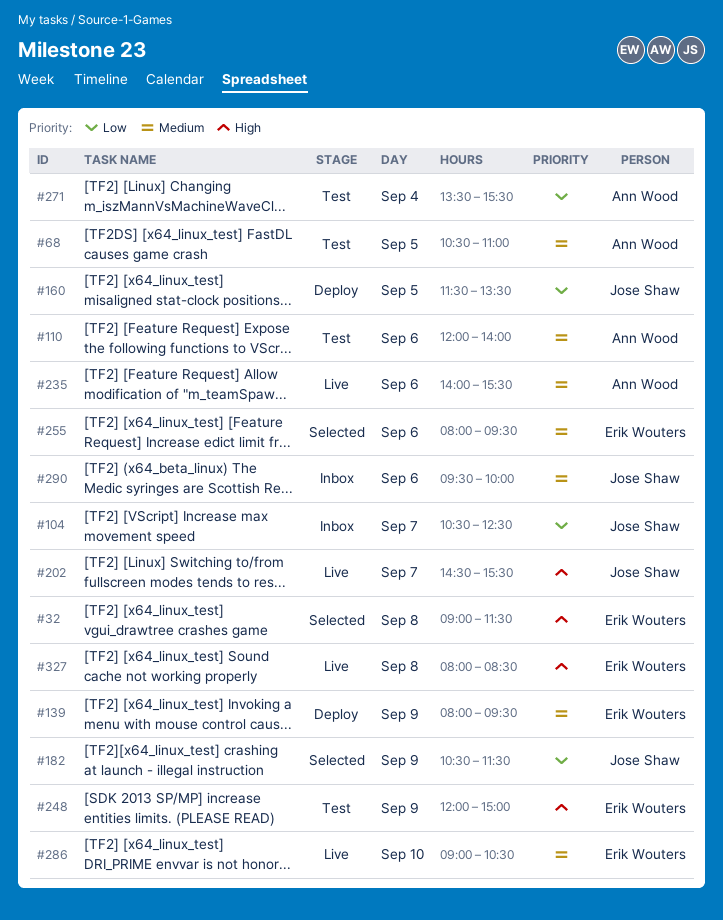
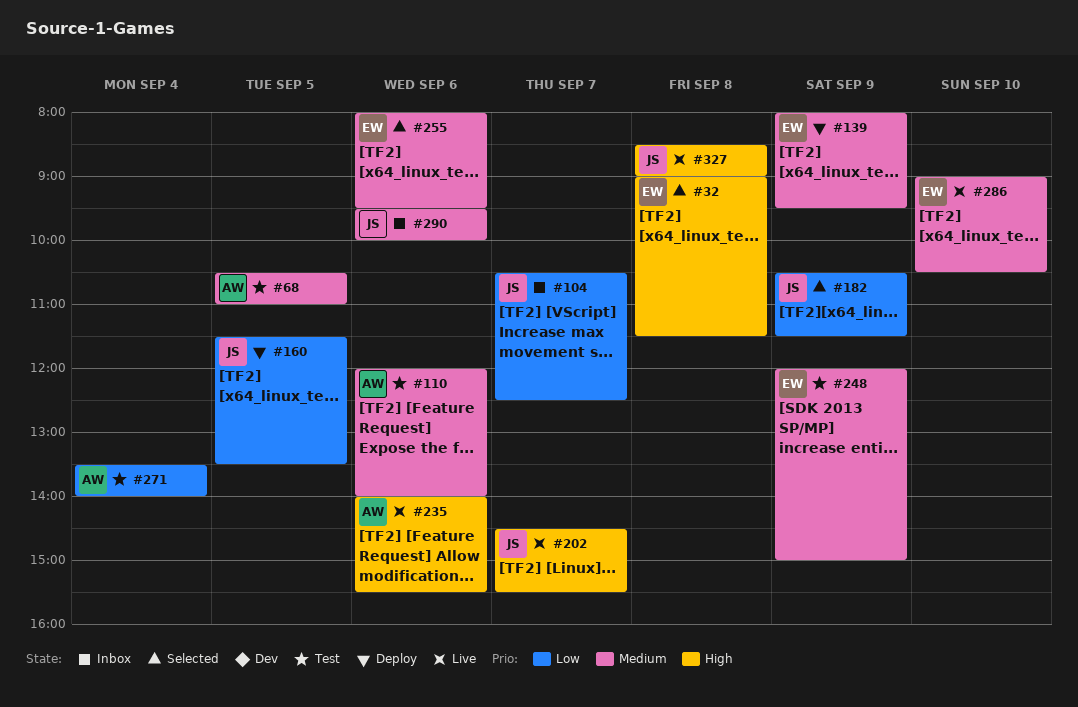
#235, priority: Medium -> High
#248, priority: High -> Medium
#271, ends: 15:30 -> 14:00
#327, owner: Erik Wouters -> Jose Shaw
#327, begins: 08:00 -> 08:30
#327, ends: 08:30 -> 09:00

